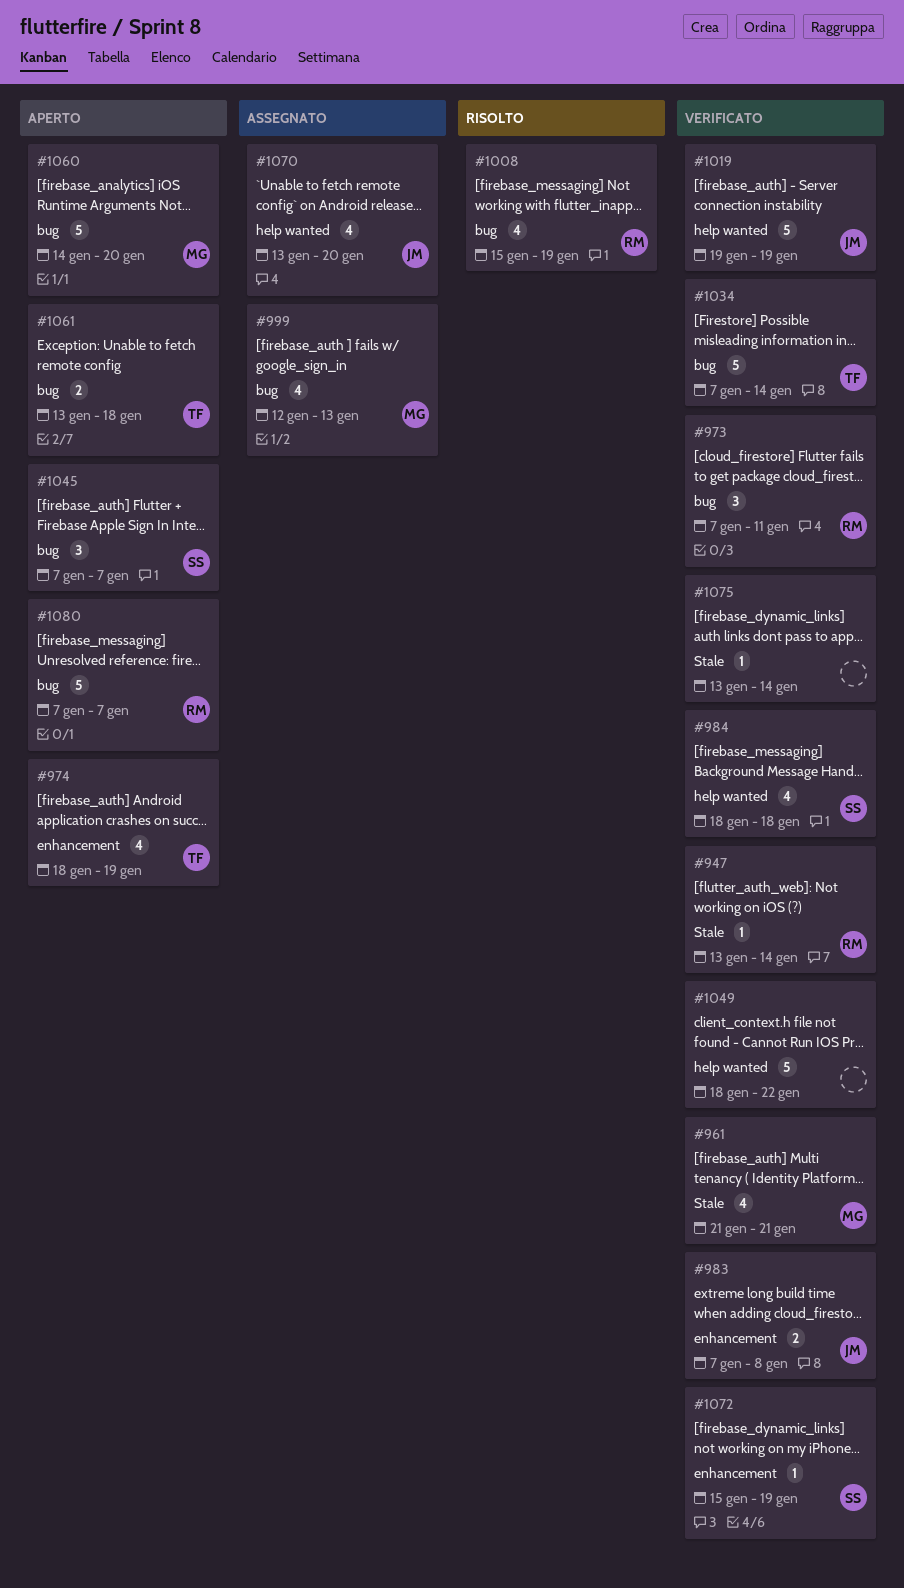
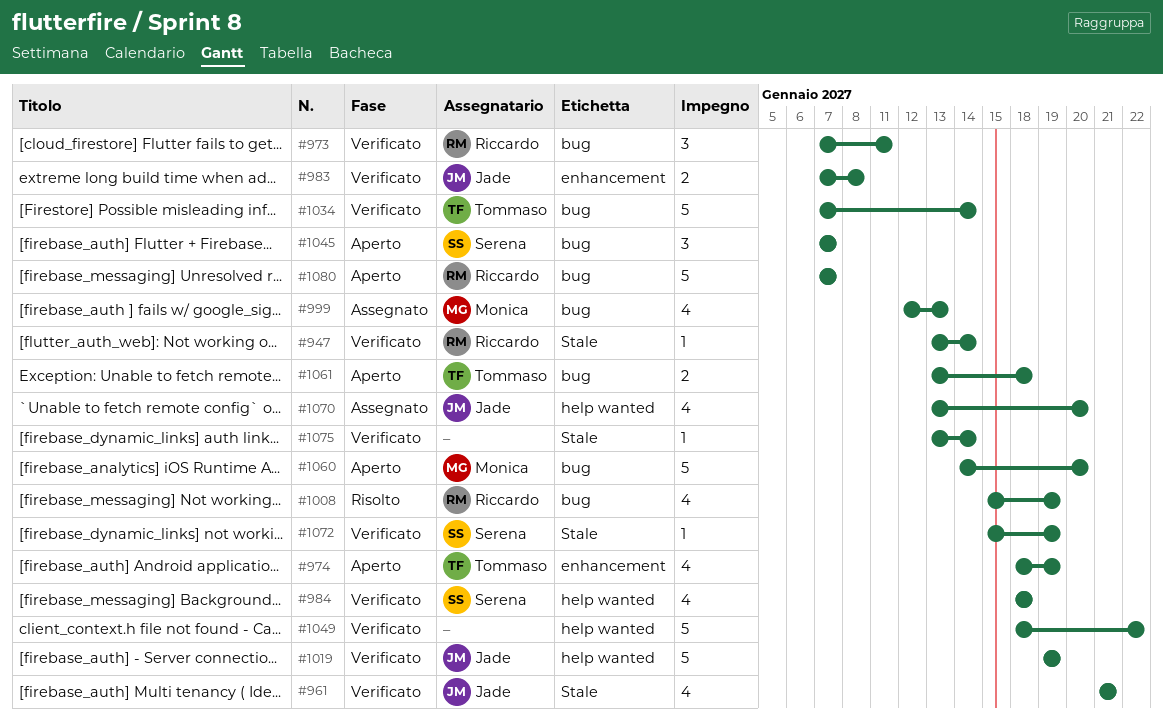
#961, owner: Monica -> Jade
#1072, label: enhancement -> Stale

